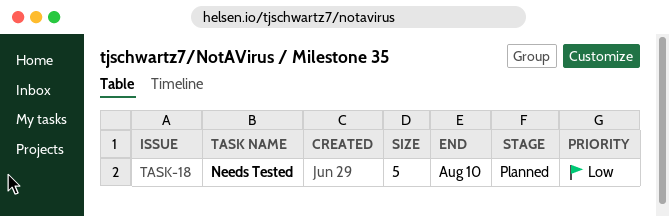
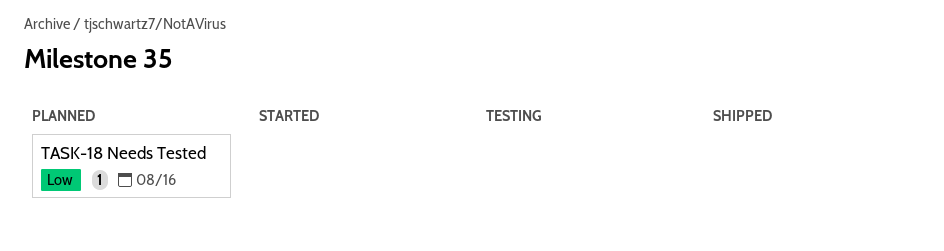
TASK-18, estimate: 5 -> 1
TASK-18, due: Aug 10 -> Aug 16

